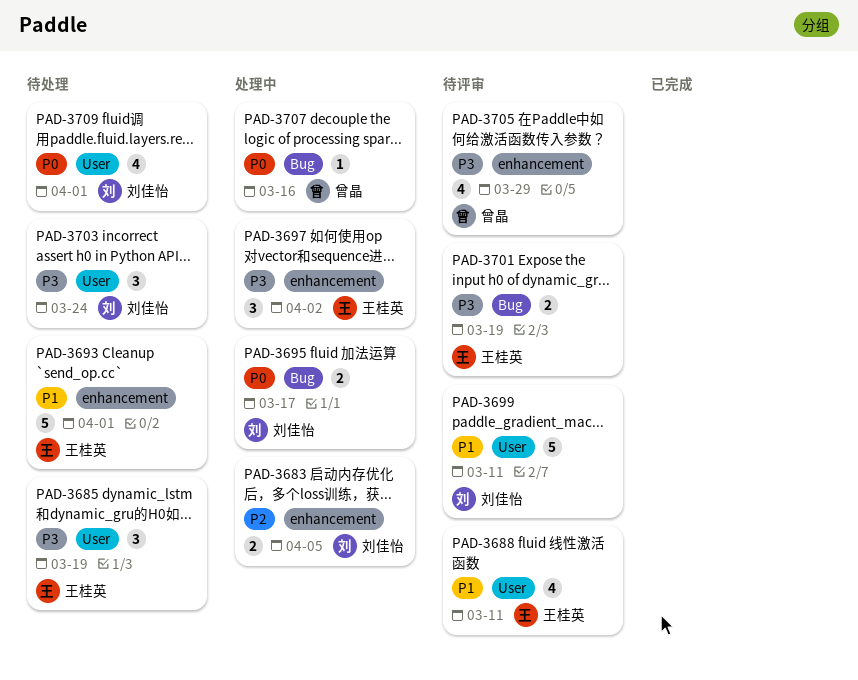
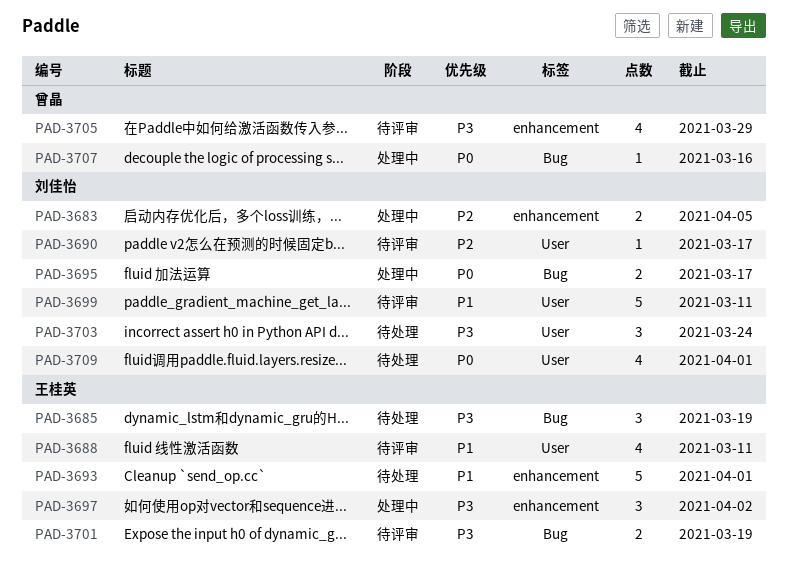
PAD-3685, label: User -> Bug
PAD-3690: none -> present

